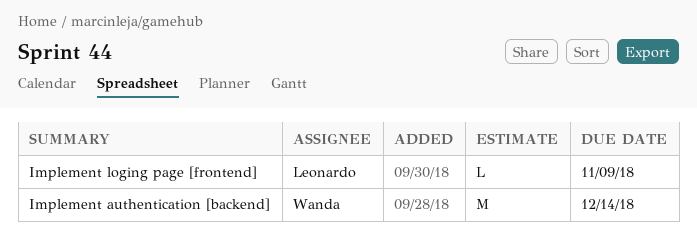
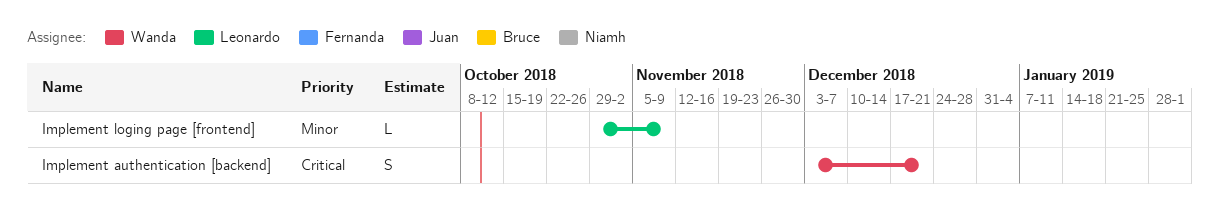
Implement authentication [backend], estimate: M -> S
Implement authentication [backend], due: Dec 14 -> Dec 21

